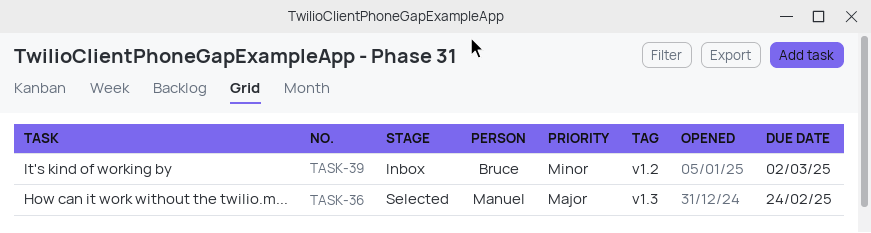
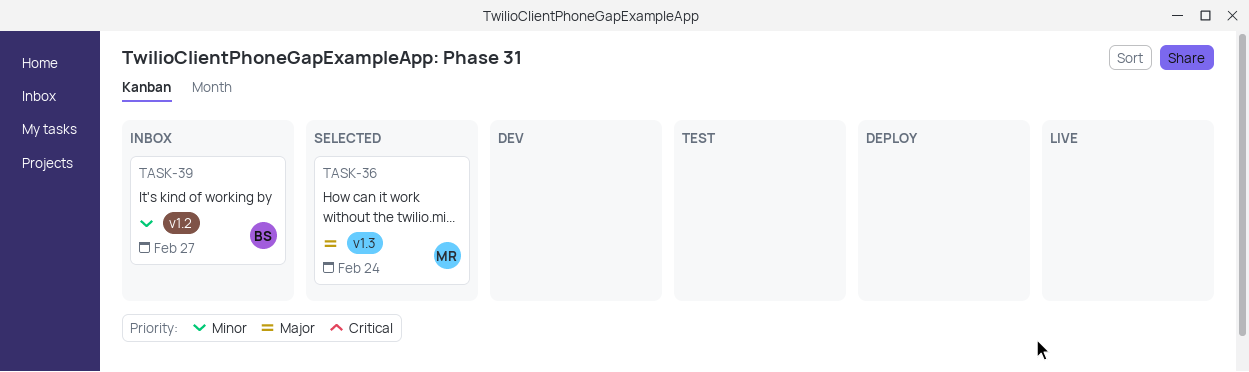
TASK-39, due: Mar 2 -> Feb 27

